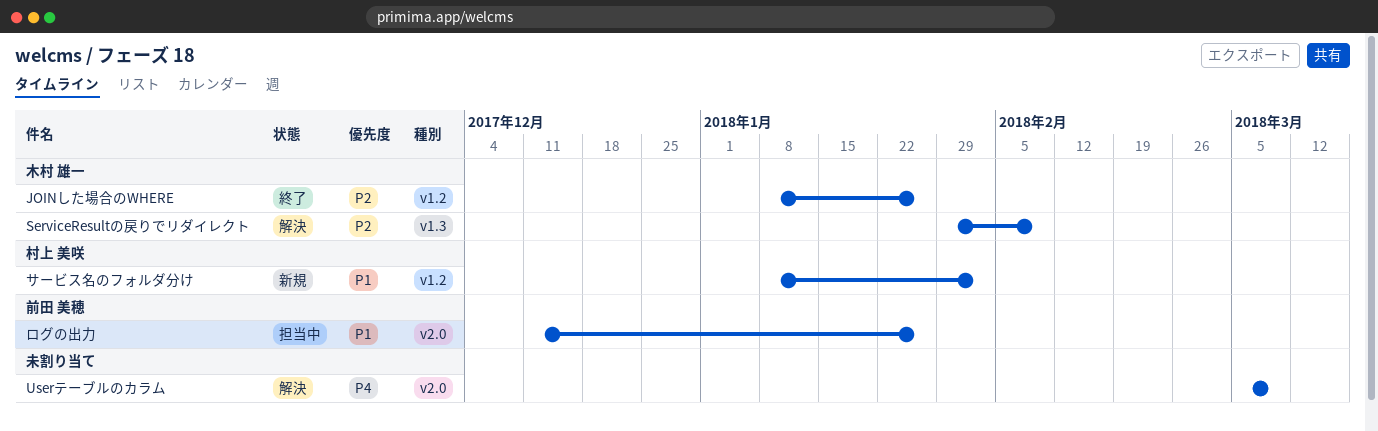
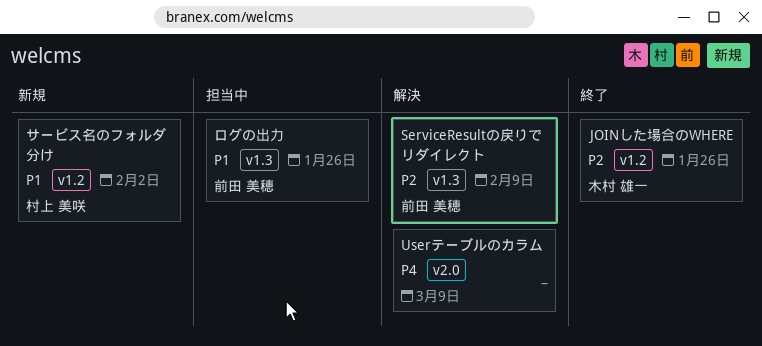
ServiceResultの戻りでリダイレクト, owner: 木村 雄一 -> 前田 美穂
ログの出力, label: v2.0 -> v1.3

